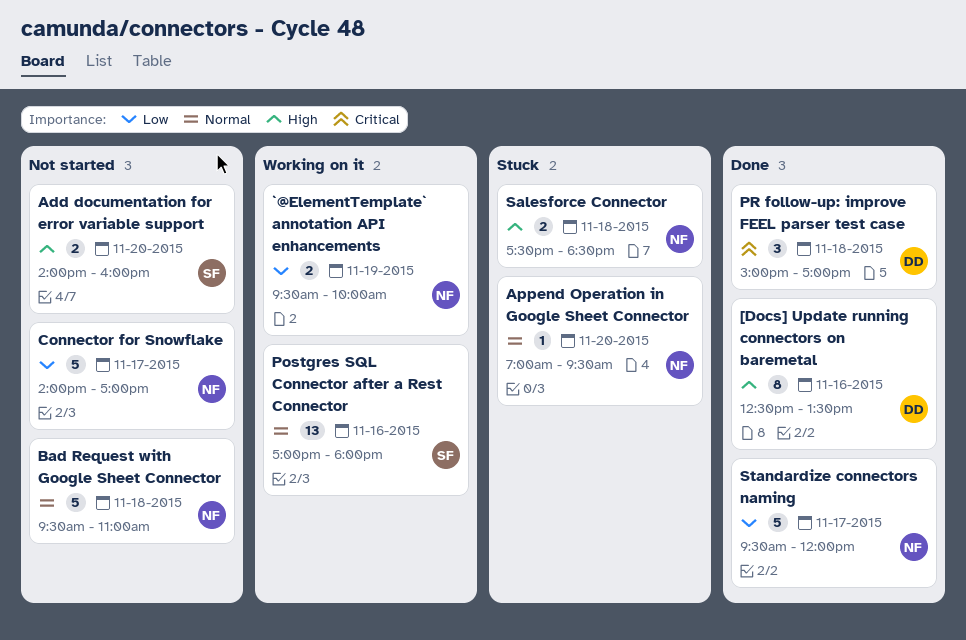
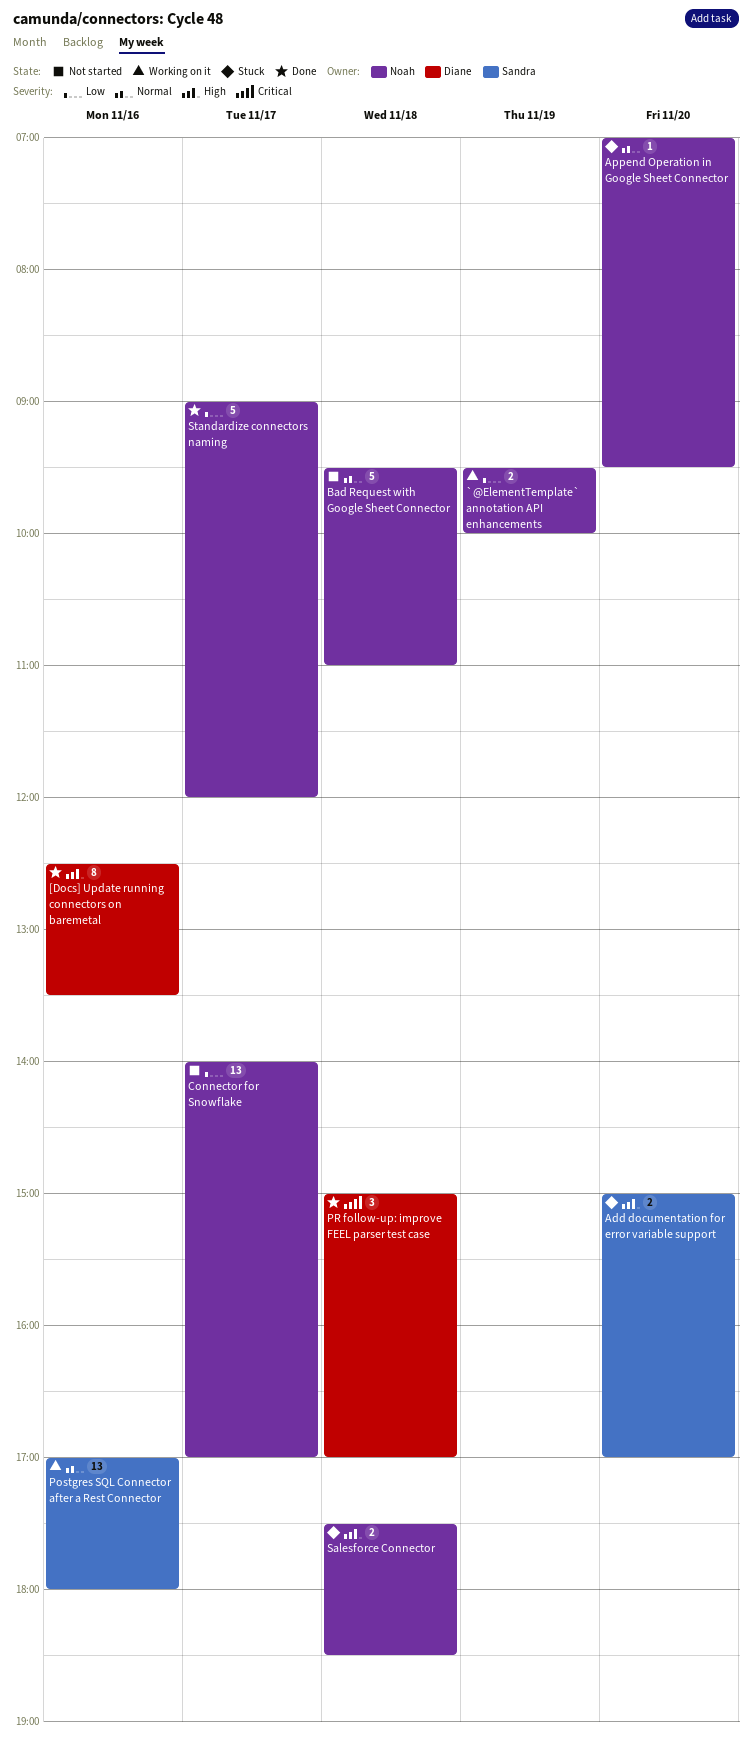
Add documentation for error variable support, status: Not started -> Stuck
Add documentation for error variable support, begins: 14:00 -> 15:00
Add documentation for error variable support, ends: 16:00 -> 17:00
Connector for Snowflake, estimate: 5 -> 13
Standardize connectors naming, begins: 09:30 -> 09:00

